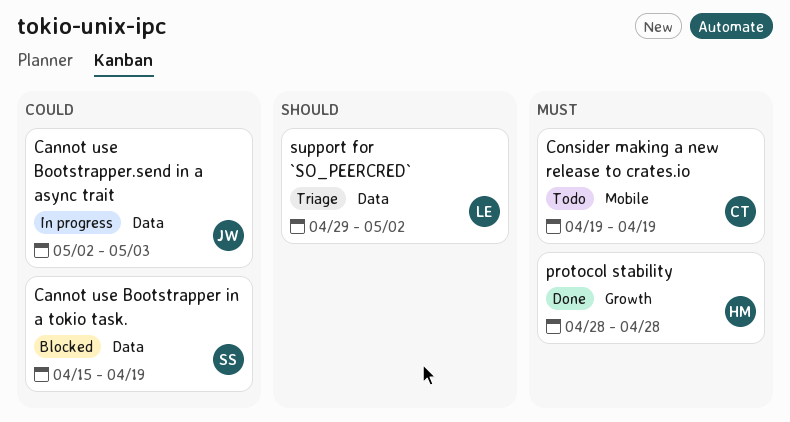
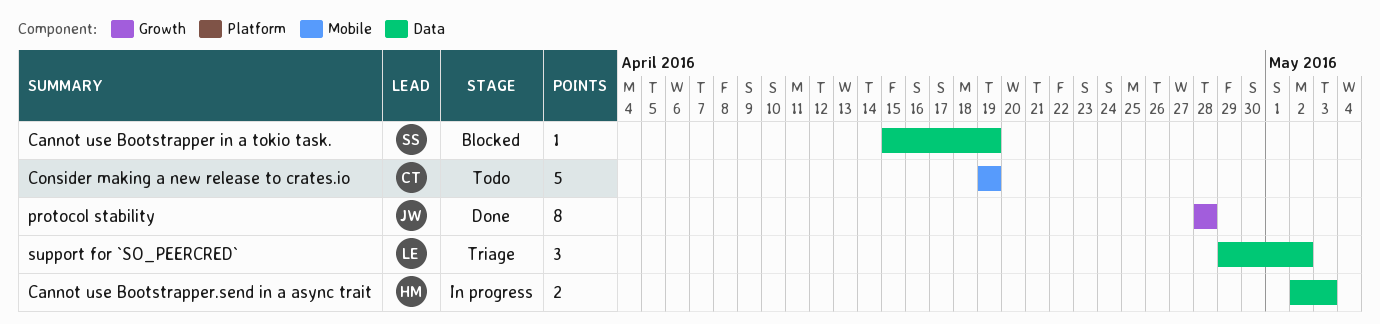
Cannot use Bootstrapper.send in a async trait, owner: JW -> HM
protocol stability, owner: HM -> JW

